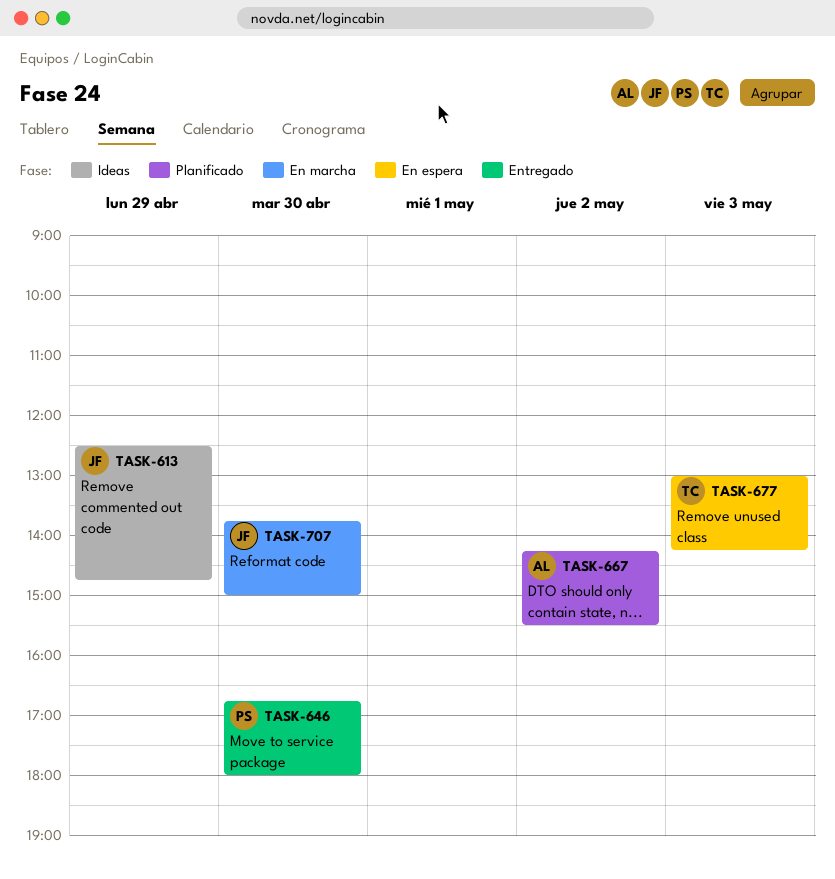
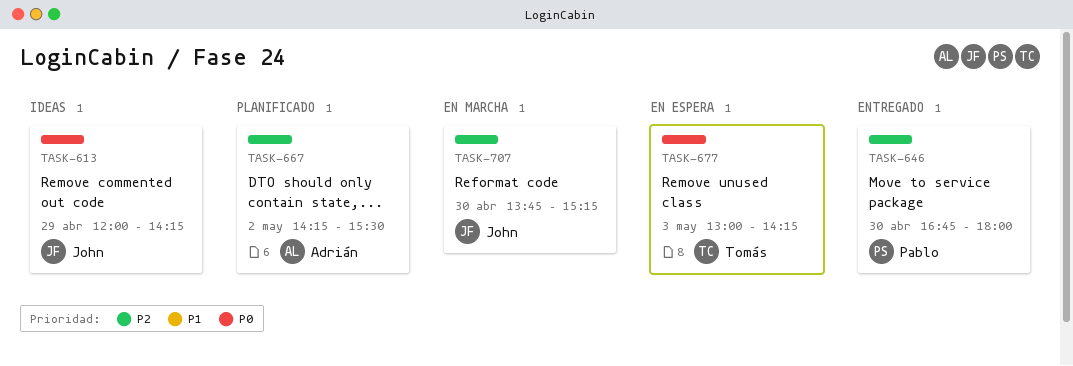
TASK-613, begins: 12:30 -> 12:00
TASK-613, ends: 14:45 -> 14:15
TASK-707, ends: 15:00 -> 15:15

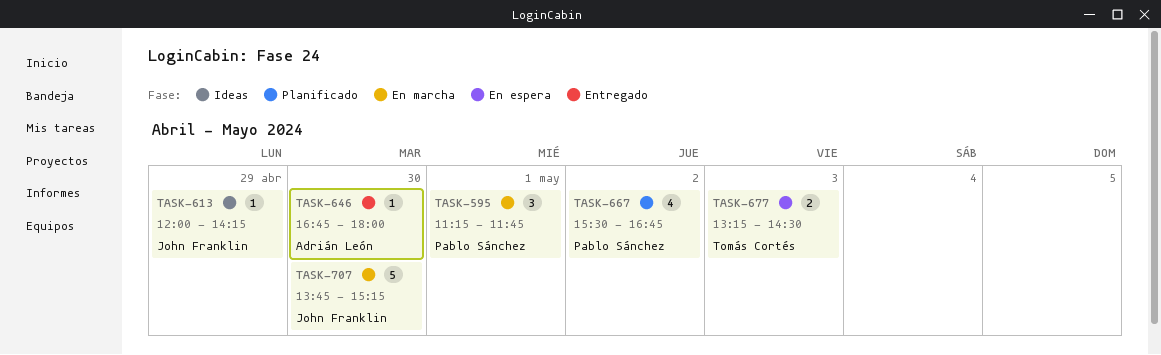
TASK-595: none -> present
TASK-646, owner: Pablo Sánchez -> Adrián León
TASK-667, owner: Adrián León -> Pablo Sánchez
TASK-667, begins: 14:15 -> 15:30
TASK-667, ends: 15:30 -> 16:45
TASK-677, begins: 13:00 -> 13:15
TASK-677, ends: 14:15 -> 14:30

